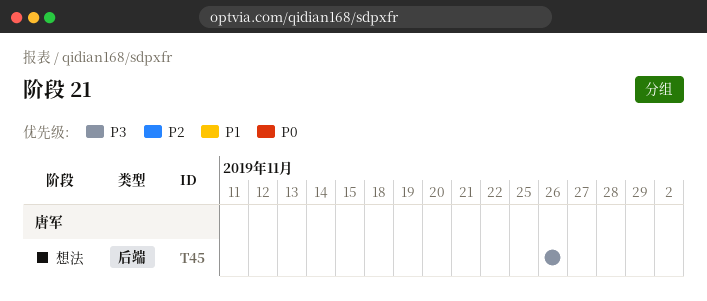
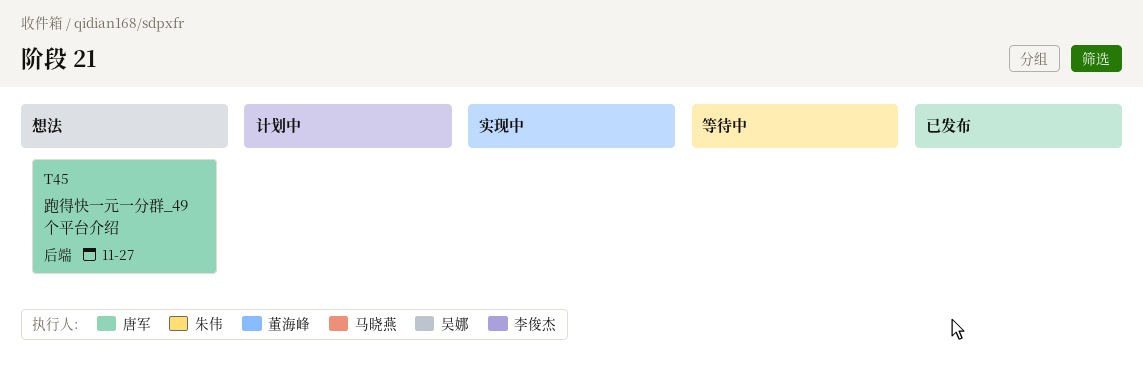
T45, due: Nov 26 -> Nov 27

